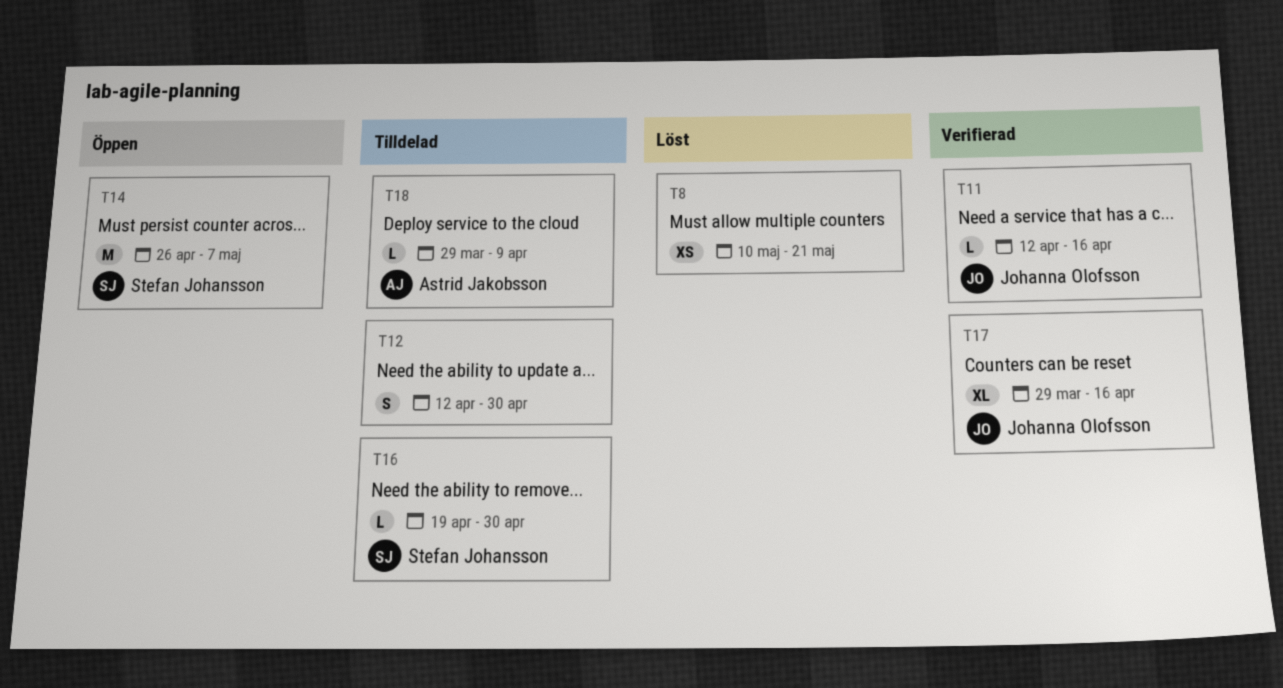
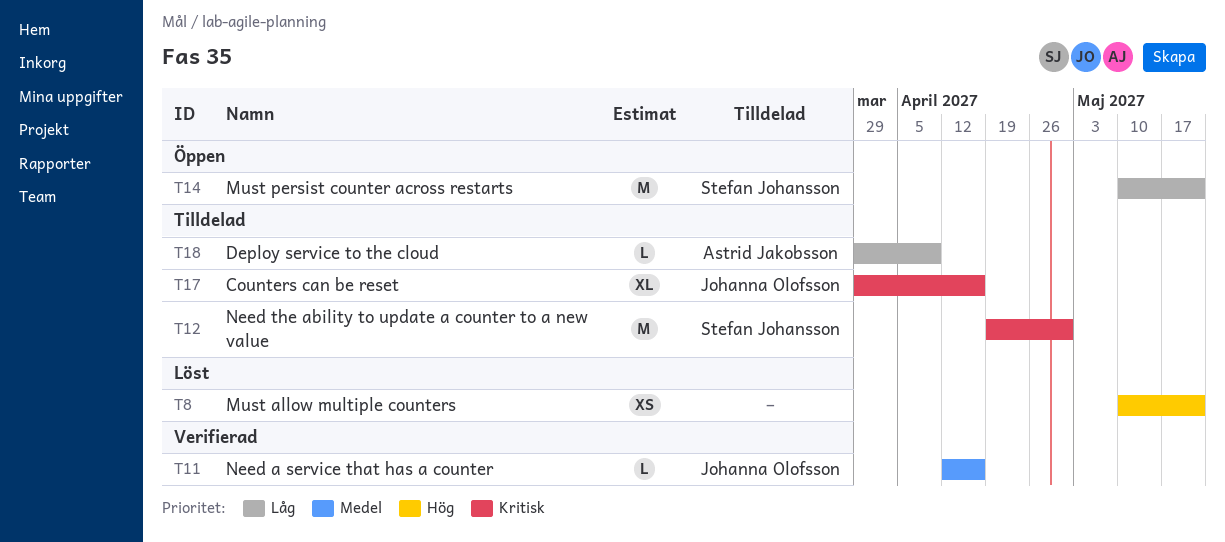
T12, owner: none -> Stefan Johansson
T12, estimate: S -> M
T12, start: Apr 12 -> Apr 19
T14, start: Apr 26 -> May 10
T14, due: May 7 -> May 21
T16: present -> none
T17, status: Verifierad -> Tilldelad

